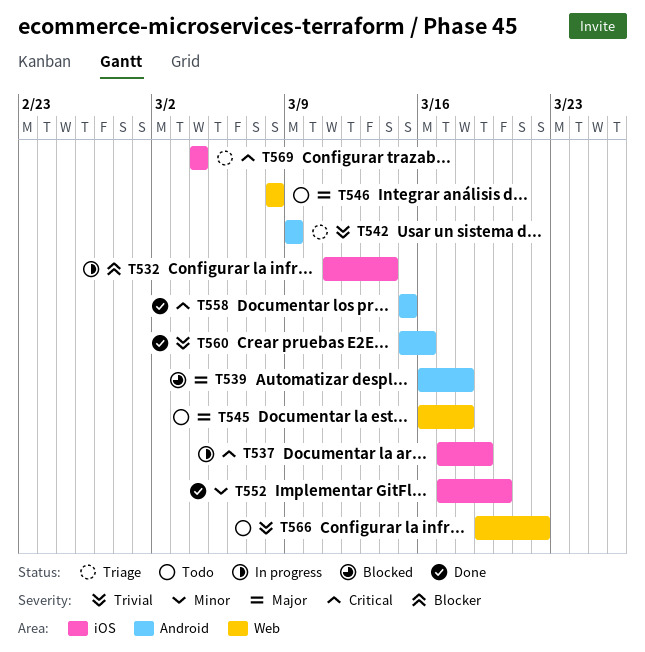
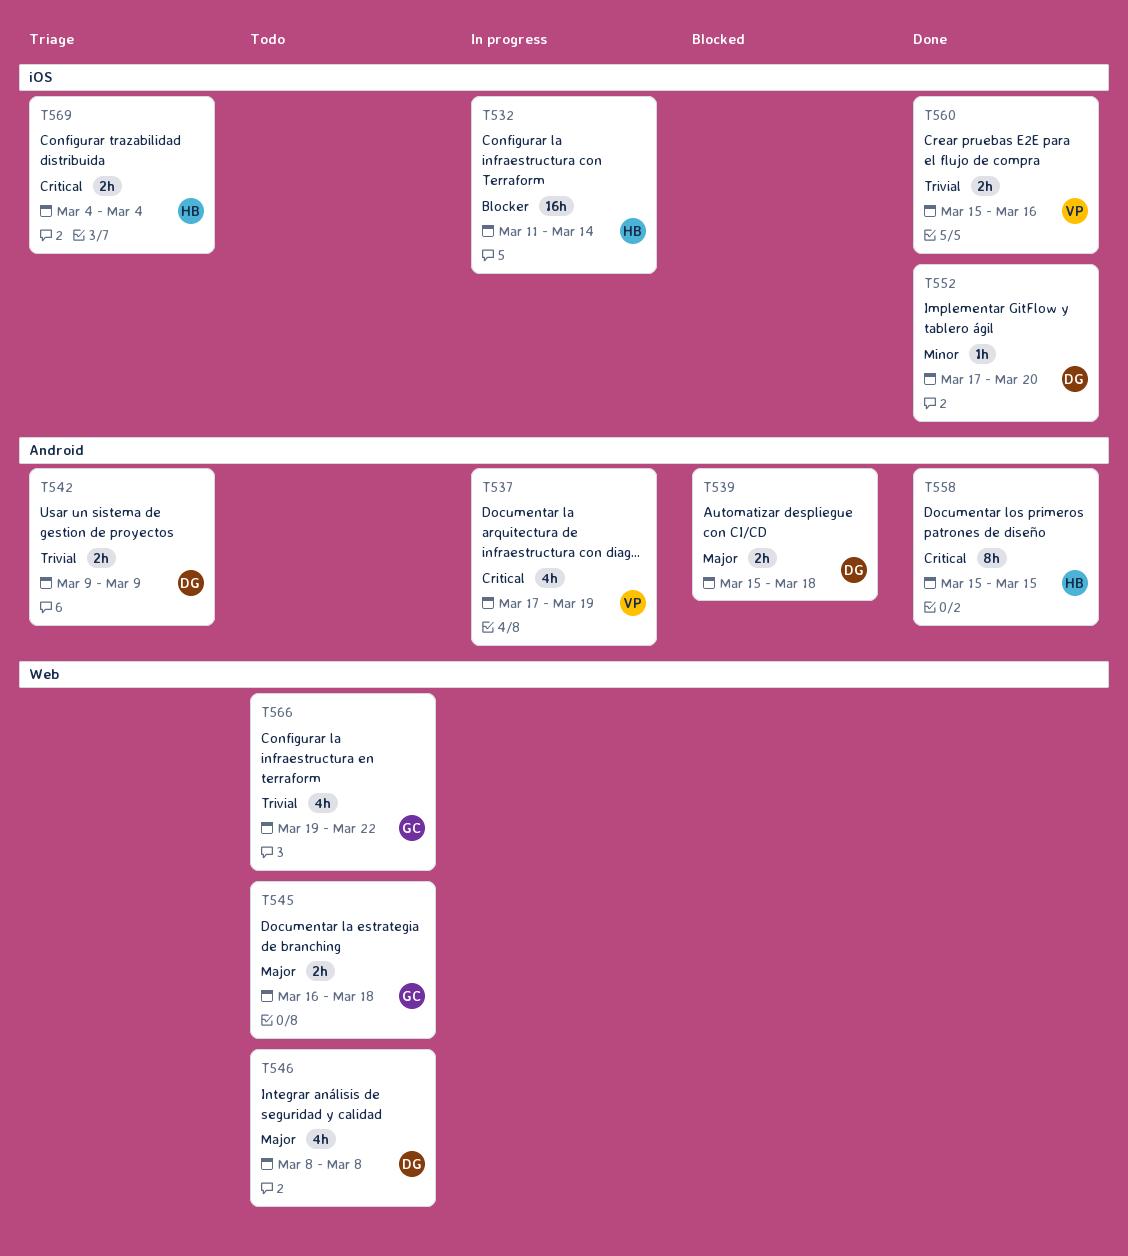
T537, label: iOS -> Android
T539, start: Mar 16 -> Mar 15
T560, label: Android -> iOS

